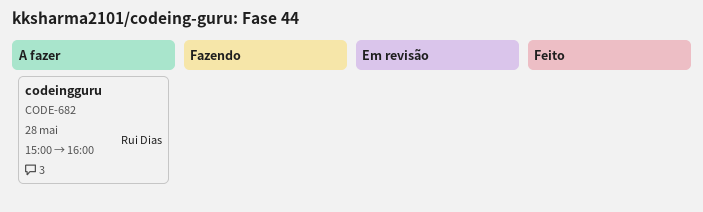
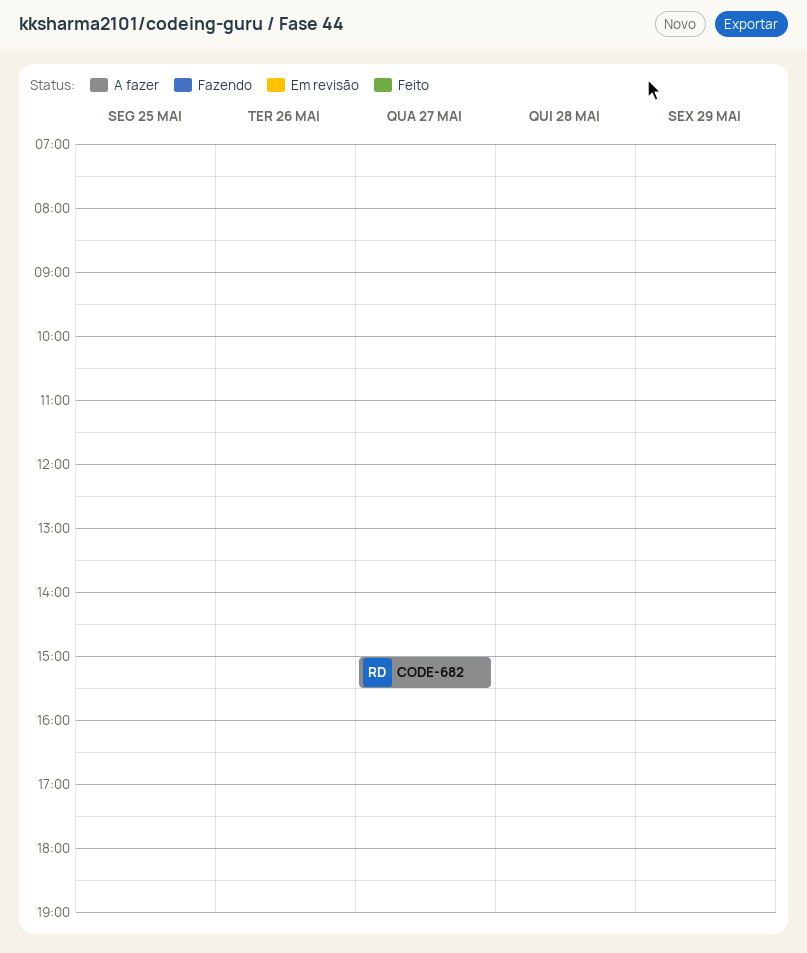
CODE-682, day: May 28 -> May 27
CODE-682, ends: 16:00 -> 15:30

